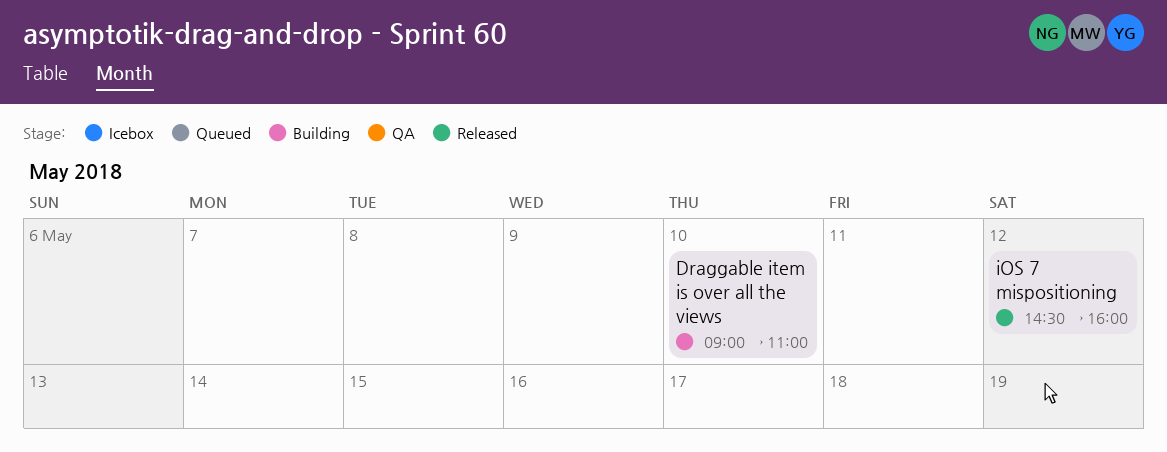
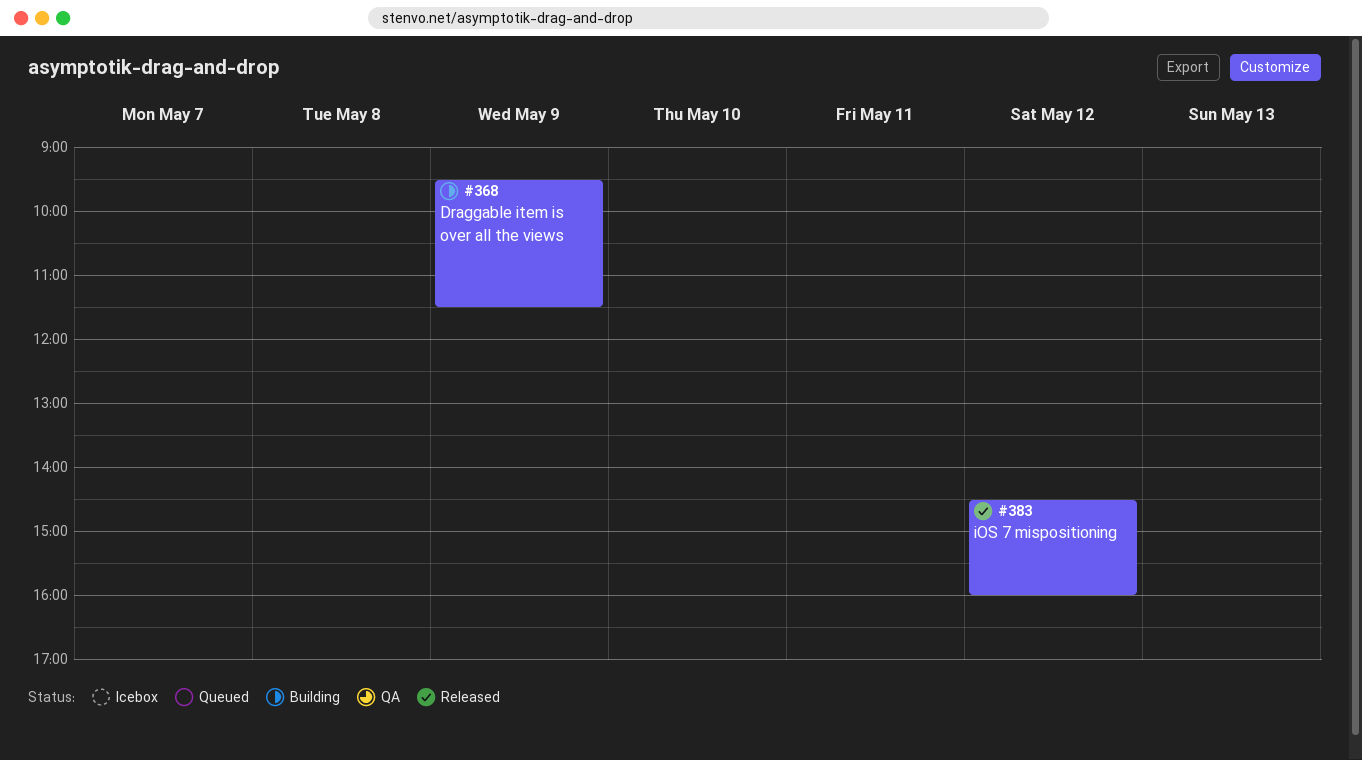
Draggable item is over all the views, day: May 10 -> May 9
Draggable item is over all the views, begins: 09:00 -> 09:30
Draggable item is over all the views, ends: 11:00 -> 11:30

